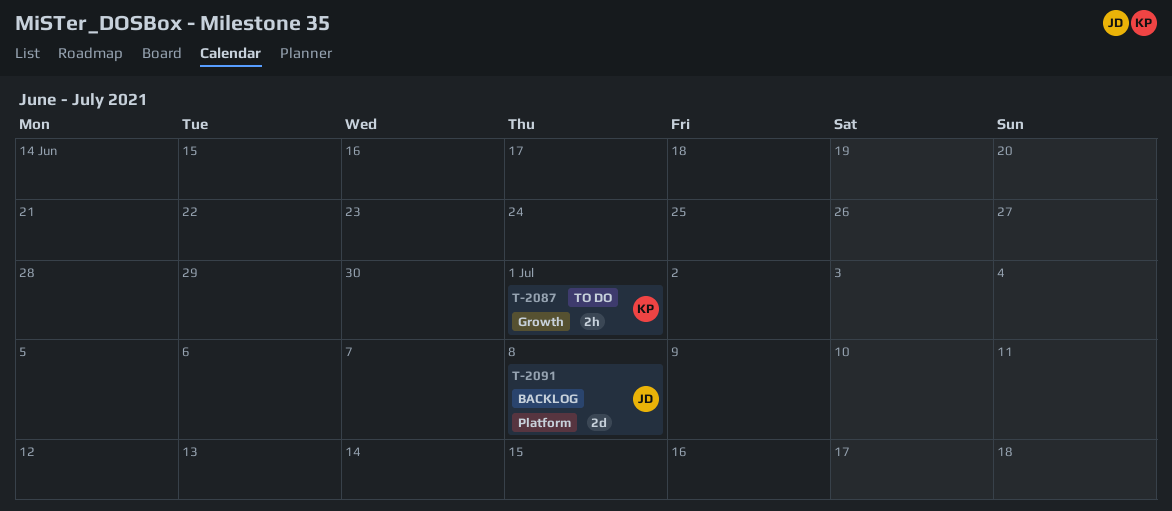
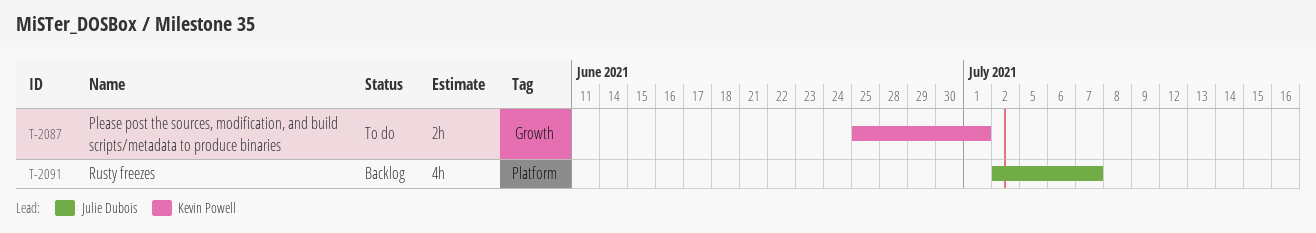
T-2091, estimate: 2d -> 4h
T-2091, due: Jul 8 -> Jul 7

